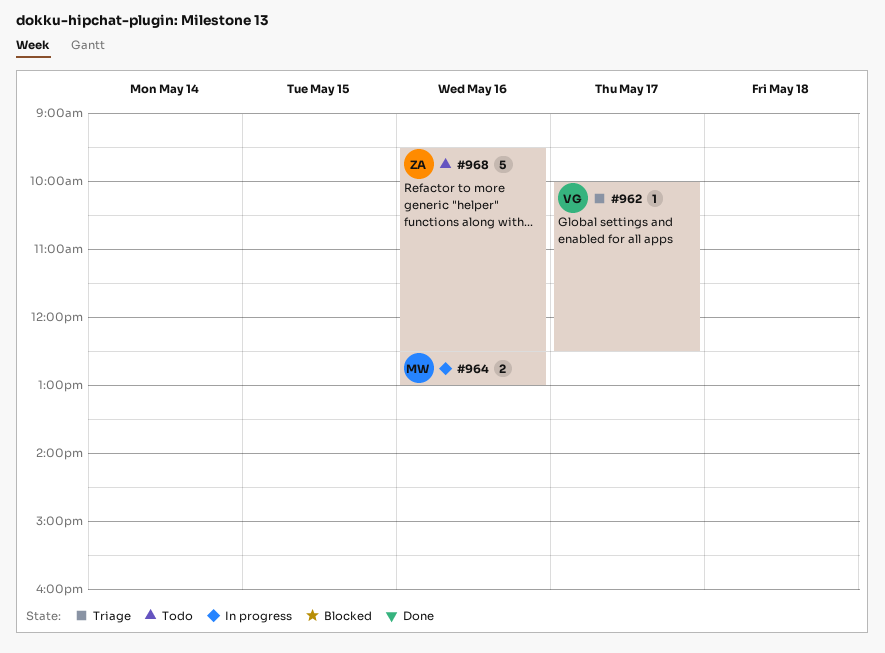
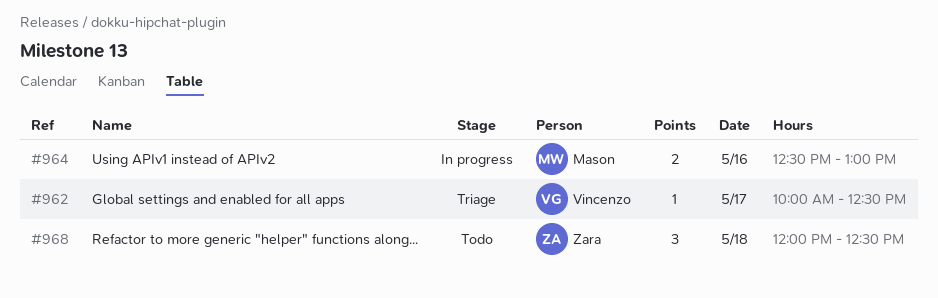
#968, estimate: 5 -> 3
#968, day: May 16 -> May 18
#968, begins: 09:30 -> 12:00

